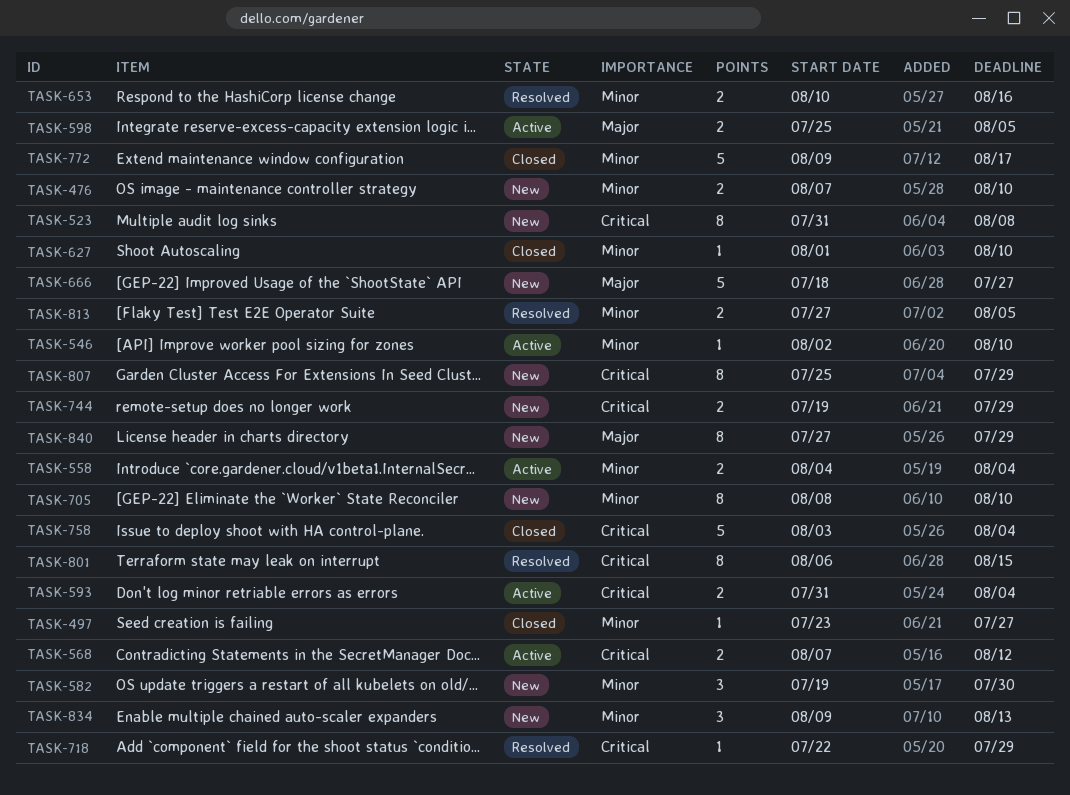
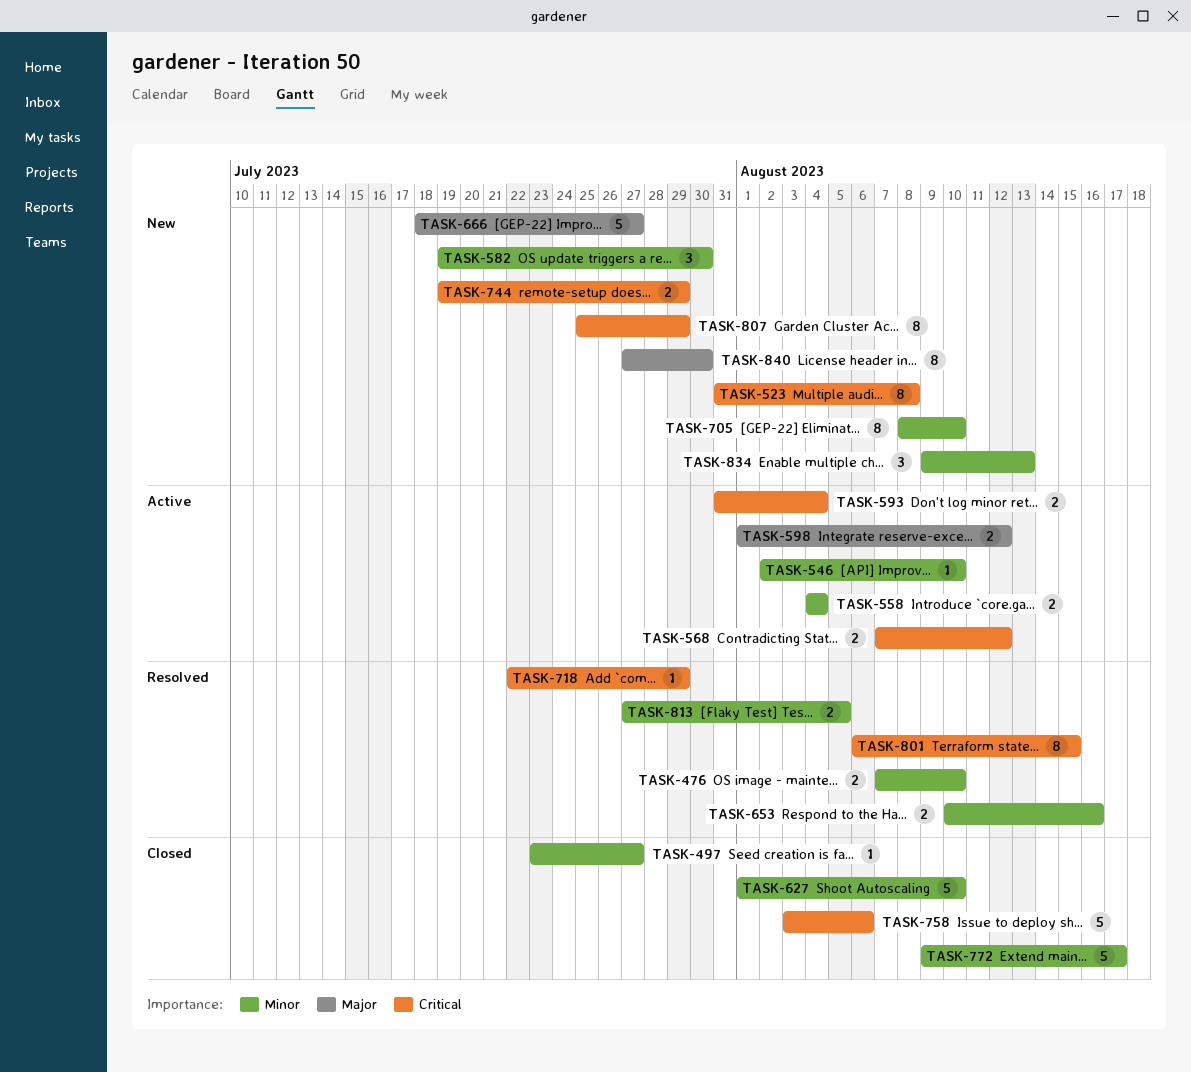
TASK-476, status: New -> Resolved
TASK-598, start: Jul 25 -> Aug 1
TASK-598, due: Aug 5 -> Aug 12
TASK-627, estimate: 1 -> 5
TASK-758, due: Aug 4 -> Aug 6
TASK-840, due: Jul 29 -> Jul 30

